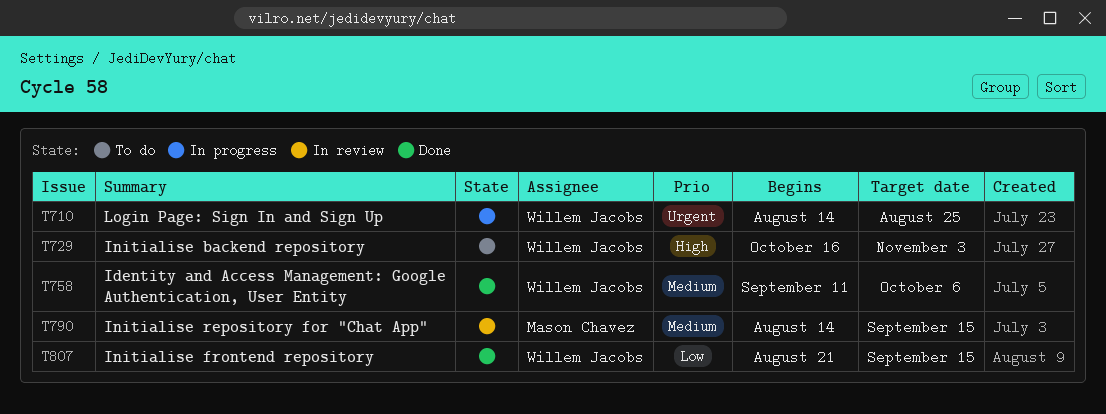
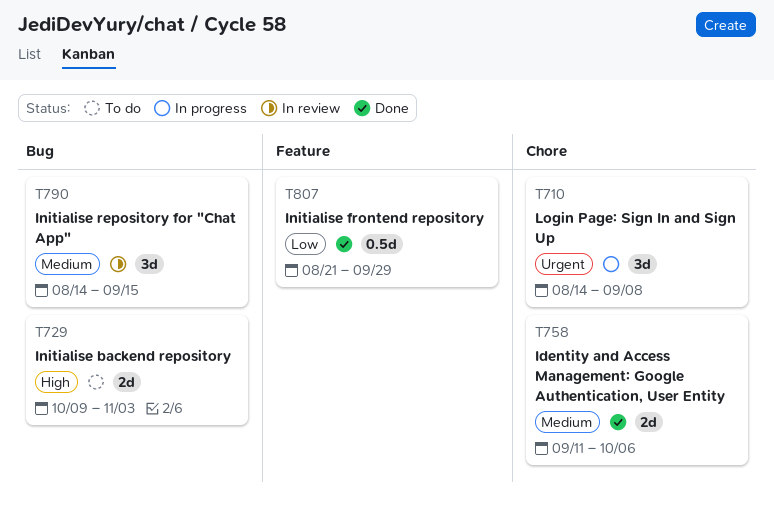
T710, due: Aug 25 -> Sep 8
T729, start: Oct 16 -> Oct 9
T807, due: Sep 15 -> Sep 29

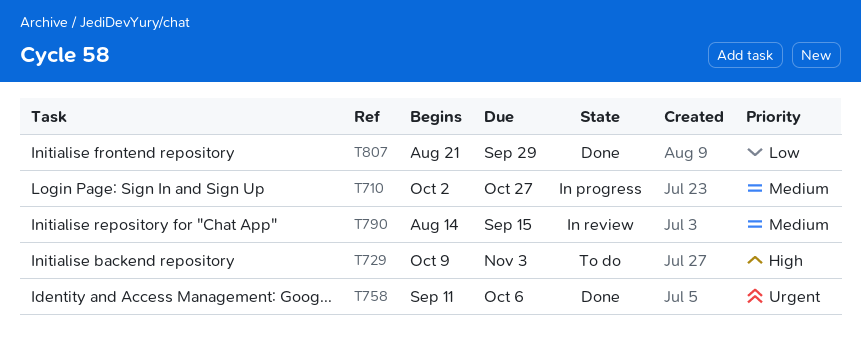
T710, priority: Urgent -> Medium
T710, start: Aug 14 -> Oct 2
T710, due: Sep 8 -> Oct 27
T758, priority: Medium -> Urgent

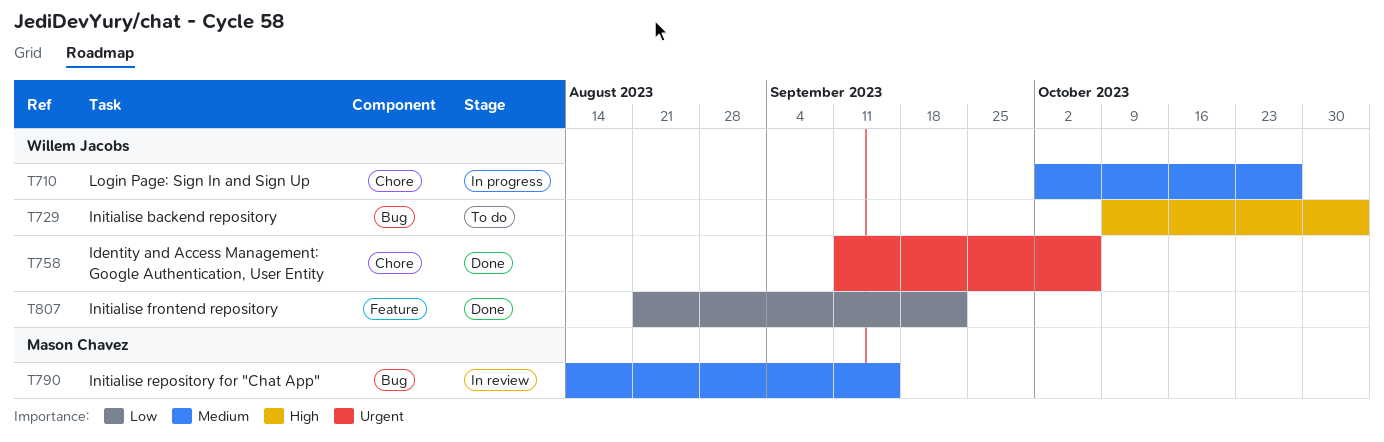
T807, due: Sep 29 -> Sep 22

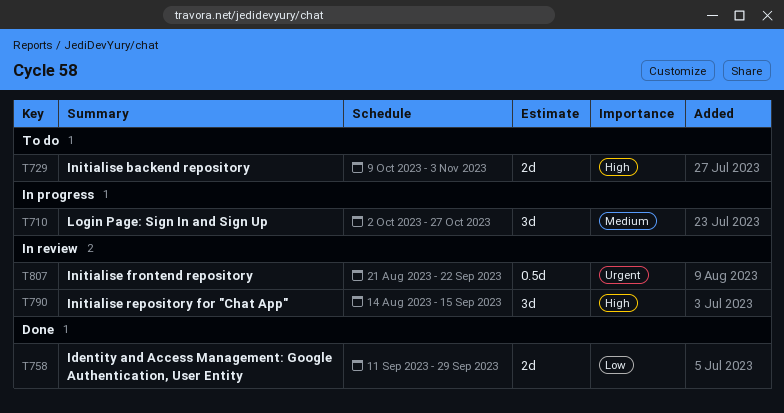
T758, priority: Urgent -> Low
T758, due: Oct 6 -> Sep 29
T790, priority: Medium -> High
T807, status: Done -> In review
T807, priority: Low -> Urgent

